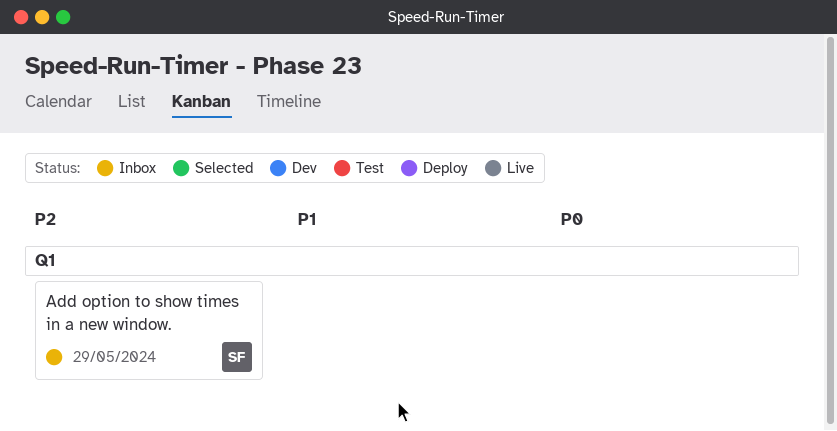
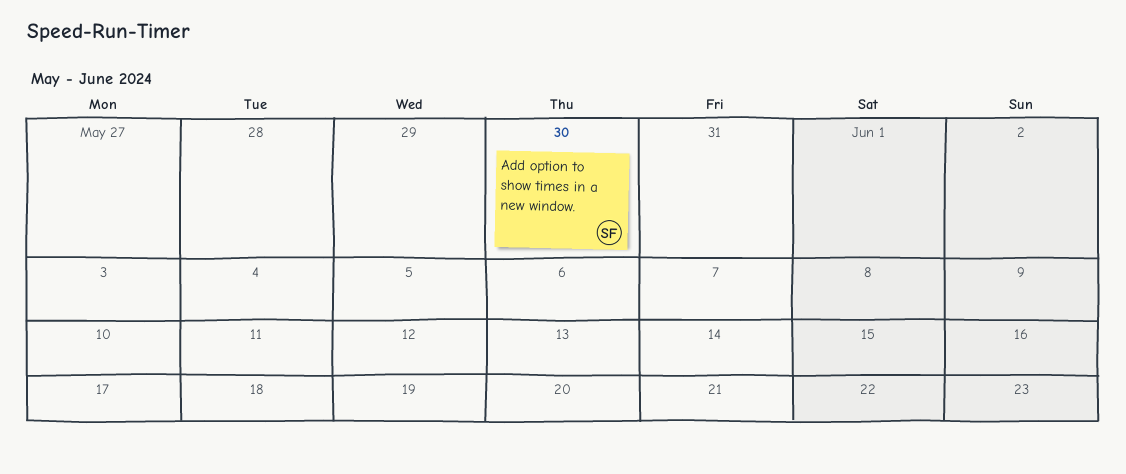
Add option to show times in a new window., due: May 29 -> May 30

